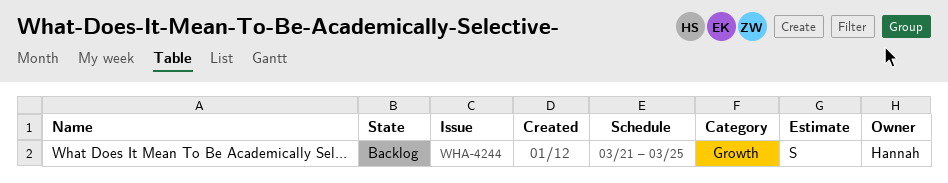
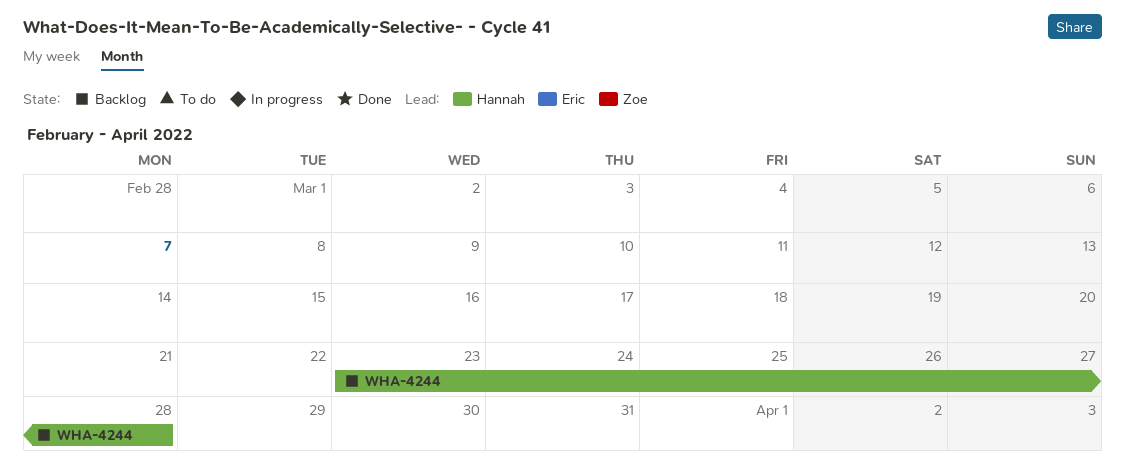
WHA-4244, start: Mar 21 -> Mar 23
WHA-4244, due: Mar 25 -> Mar 28

